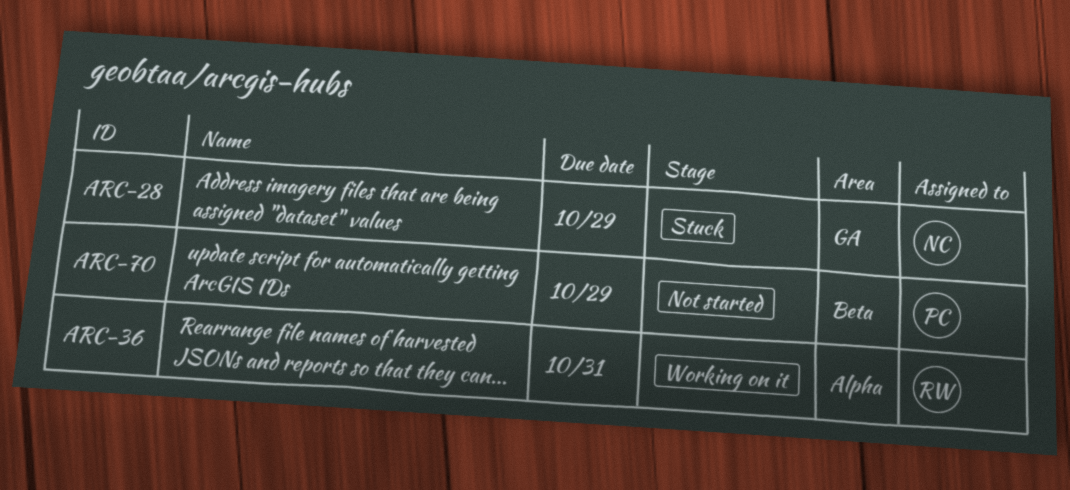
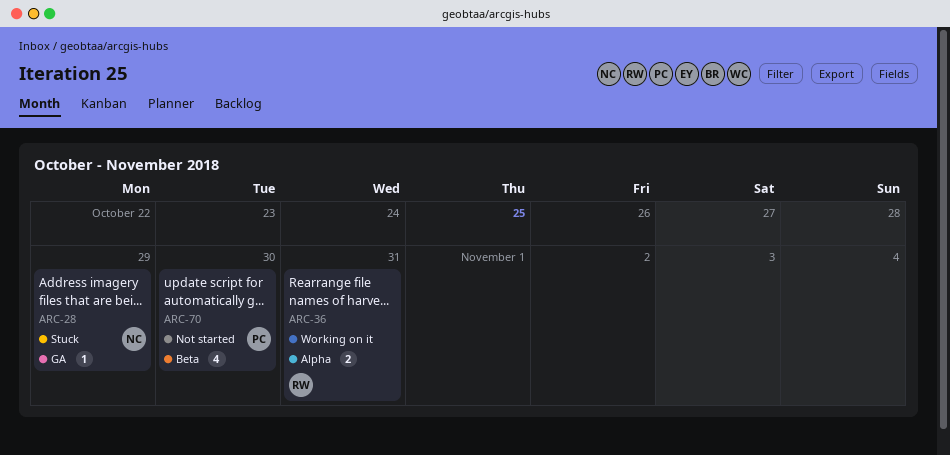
ARC-70, due: Oct 29 -> Oct 30

